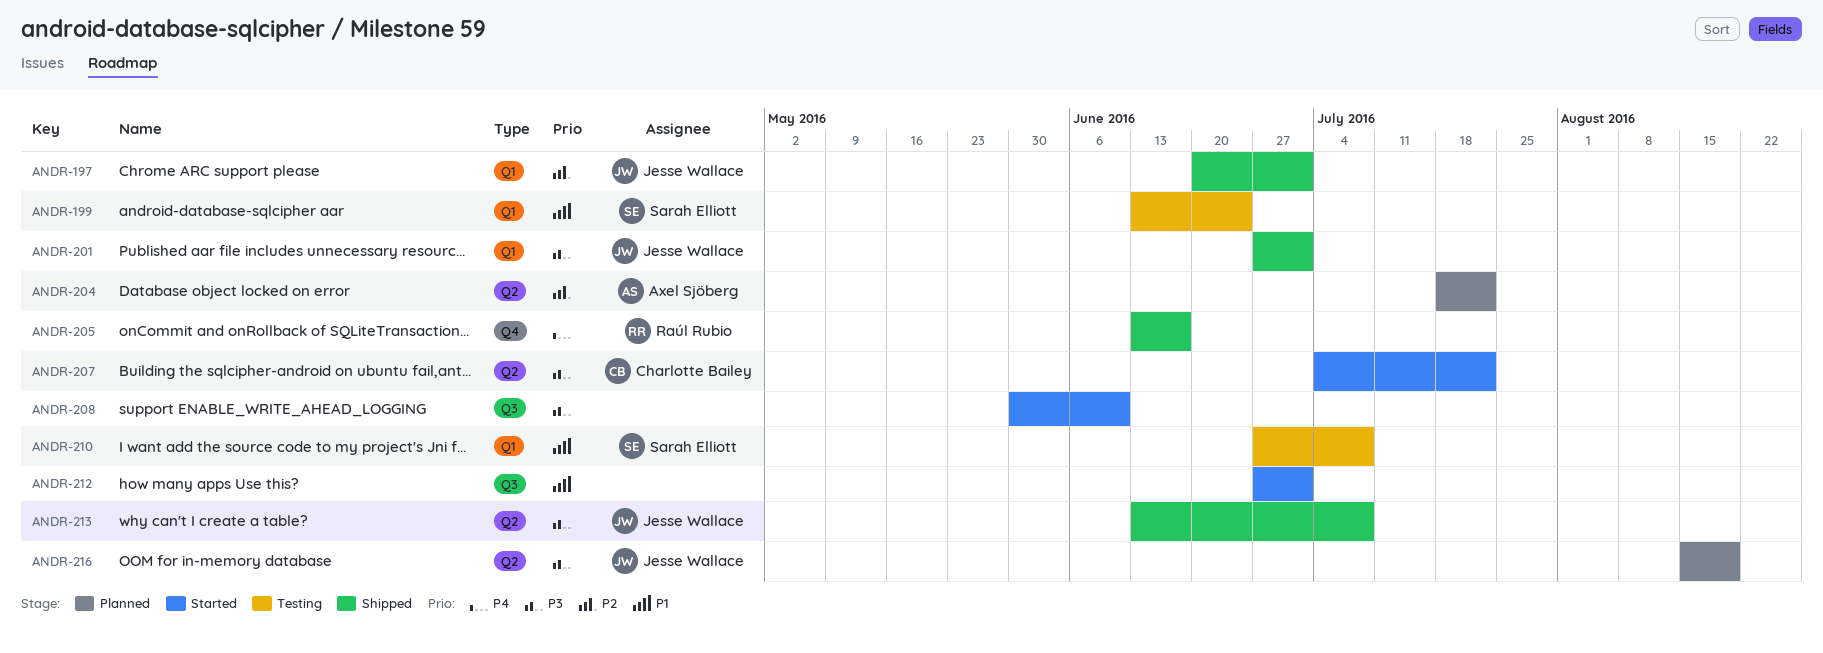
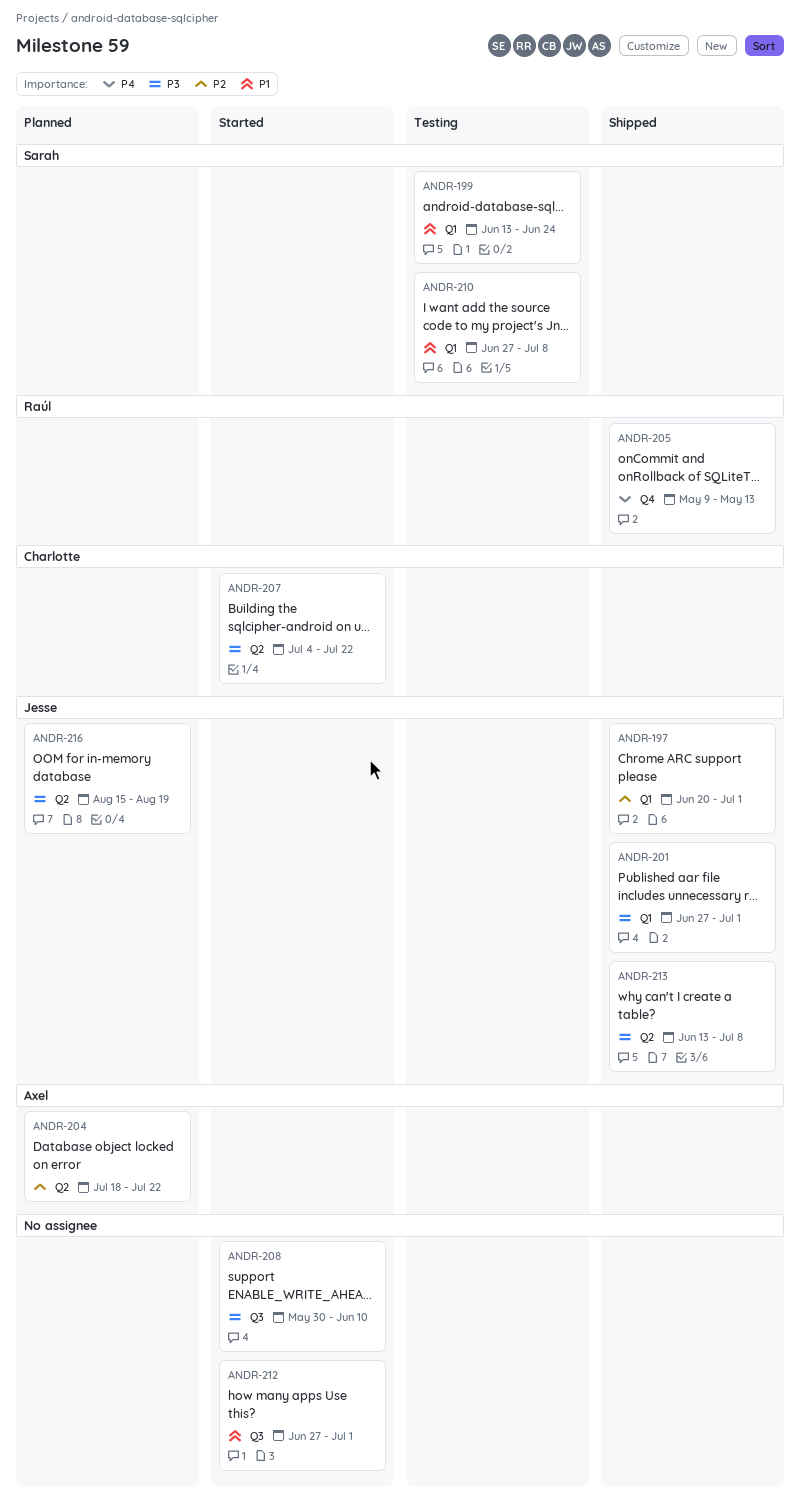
ANDR-205, start: Jun 13 -> May 9
ANDR-205, due: Jun 17 -> May 13

